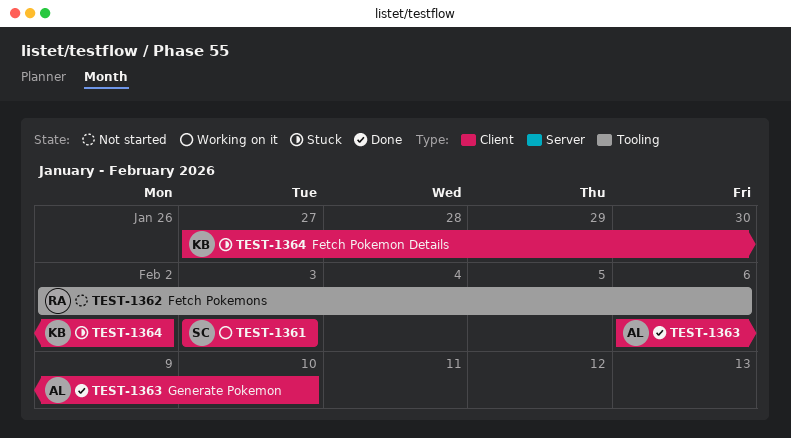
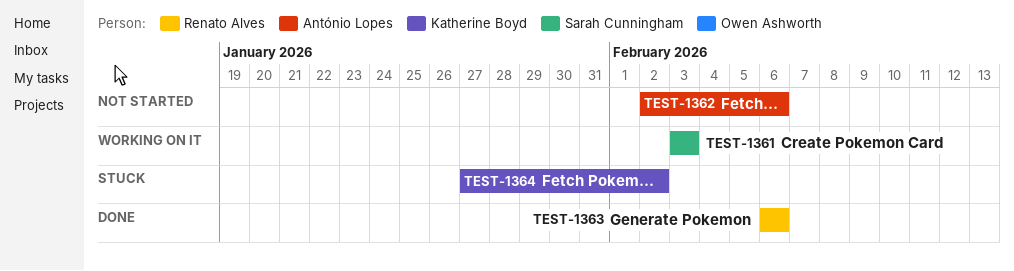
TEST-1362, owner: Renato Alves -> António Lopes
TEST-1363, owner: António Lopes -> Renato Alves
TEST-1363, due: Feb 10 -> Feb 6

